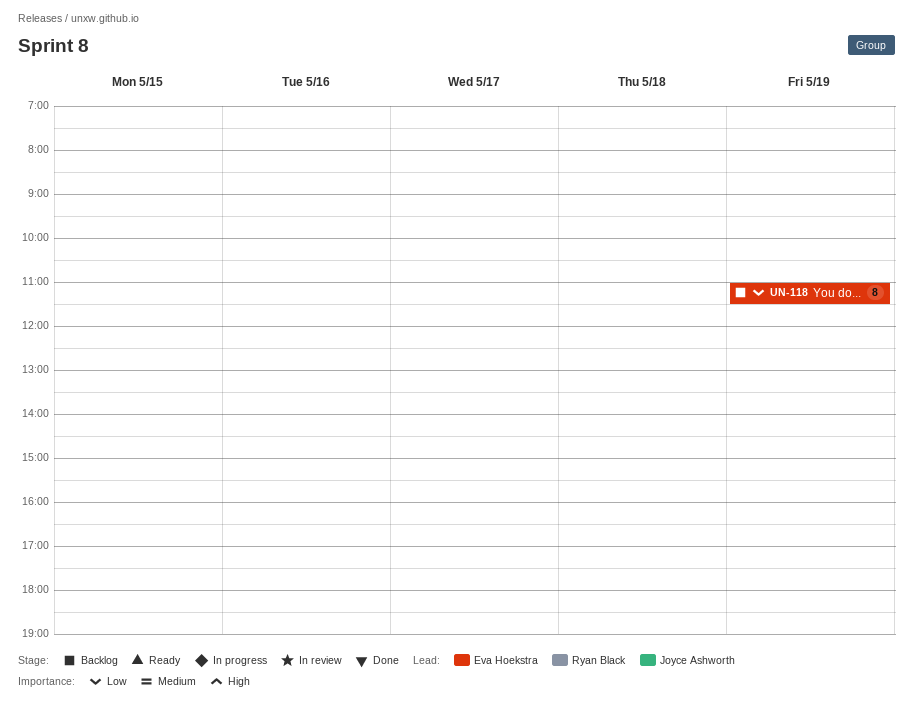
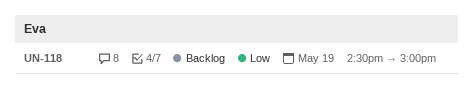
UN-118, begins: 11:00 -> 14:30
UN-118, ends: 11:30 -> 15:00

